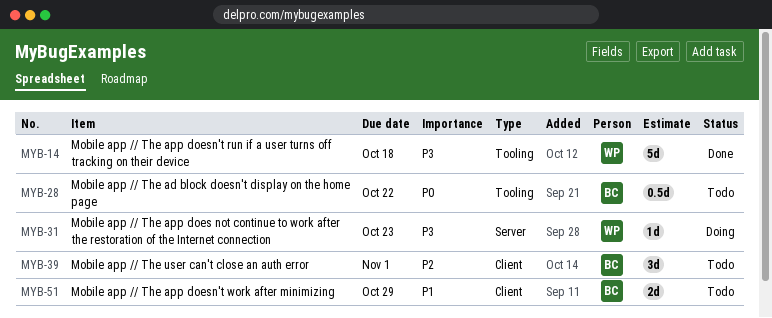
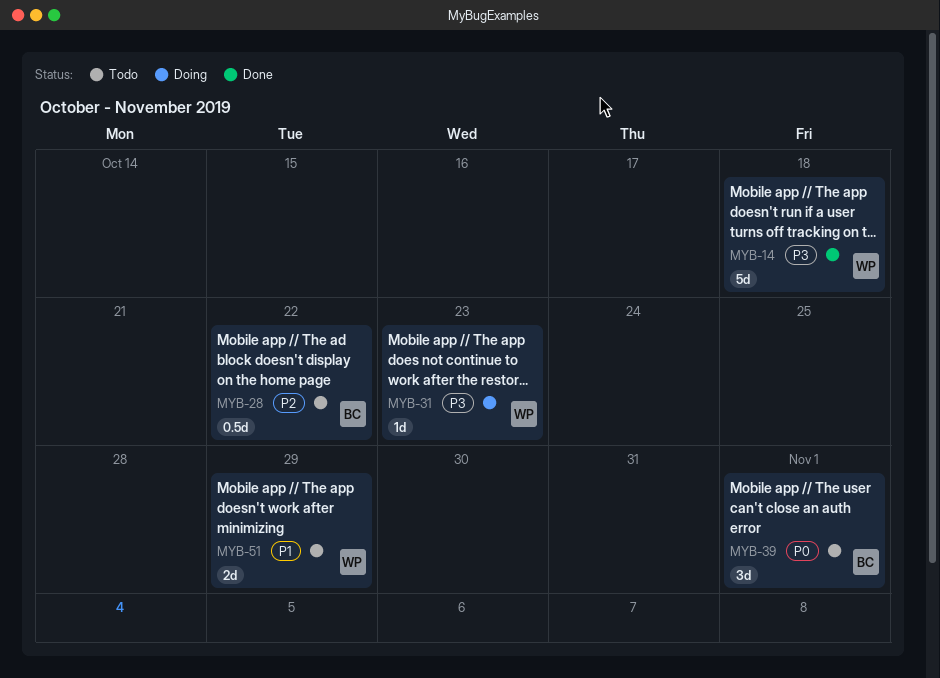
MYB-28, priority: P0 -> P2
MYB-39, priority: P2 -> P0
MYB-51, owner: BC -> WP

